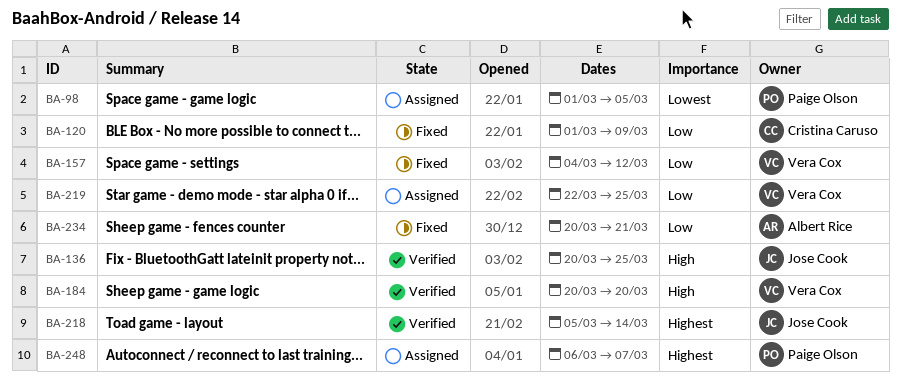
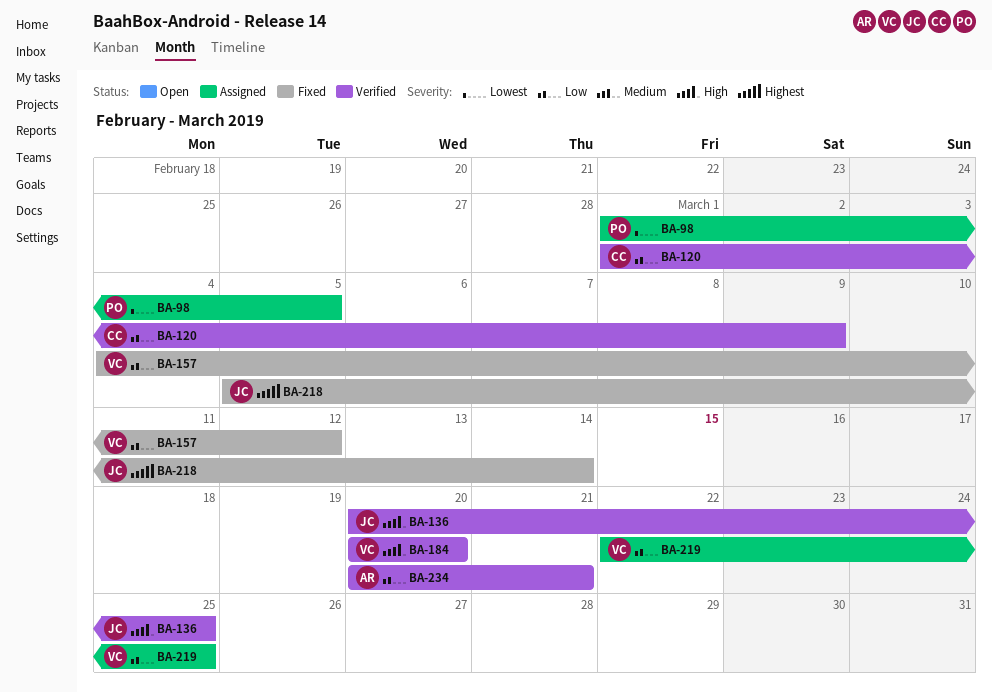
BA-120, status: Fixed -> Verified
BA-218, status: Verified -> Fixed
BA-234, status: Fixed -> Verified
BA-248: present -> none

